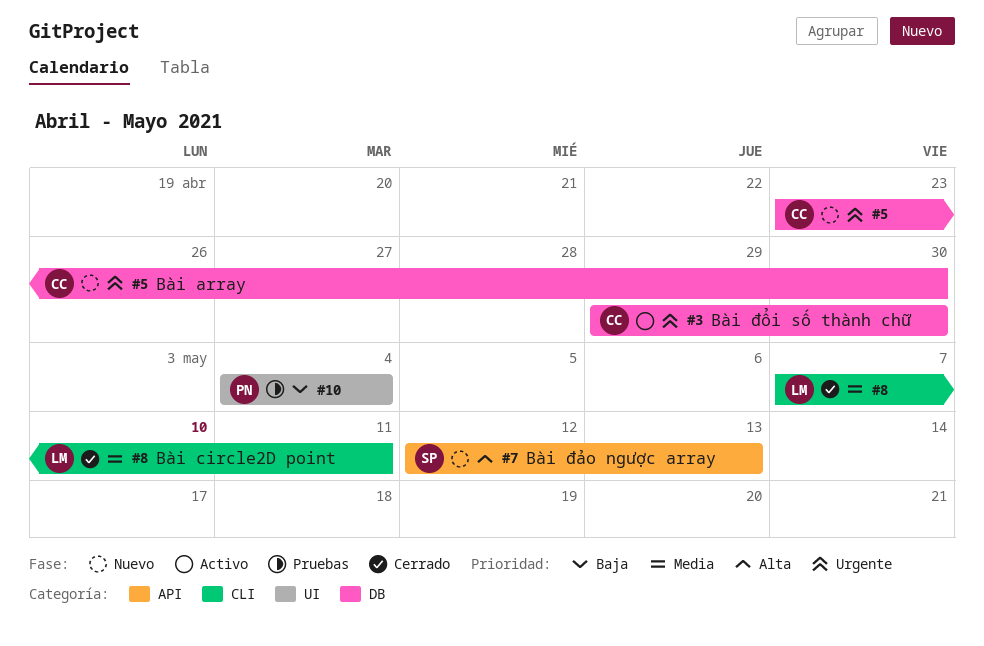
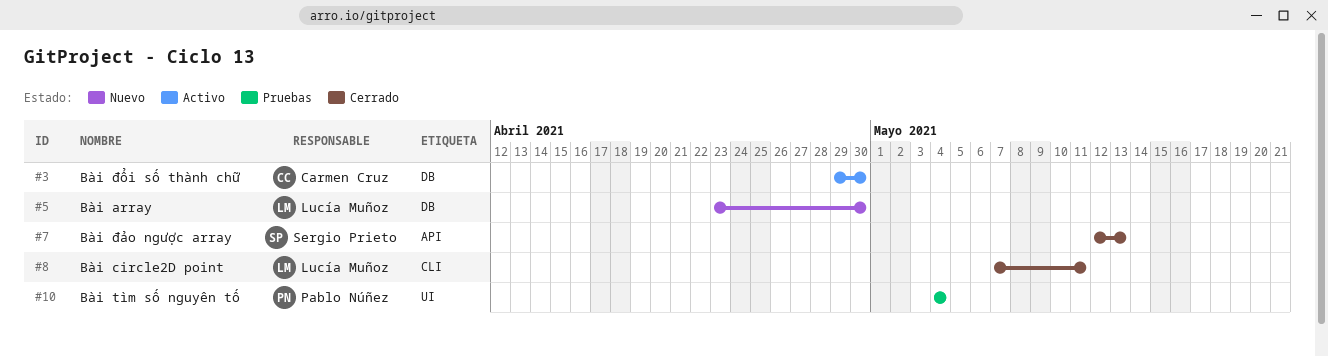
#5, owner: Carmen Cruz -> Lucía Muñoz
#7, status: Nuevo -> Cerrado

